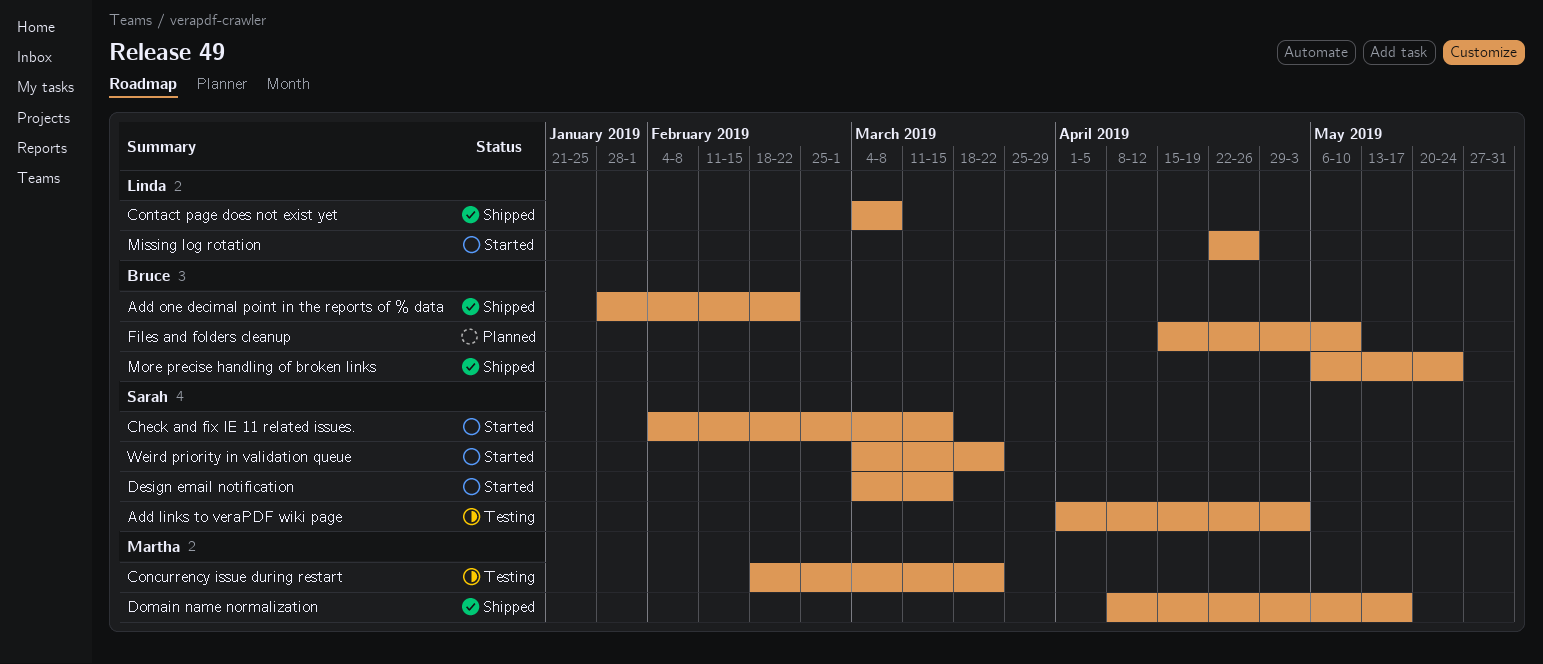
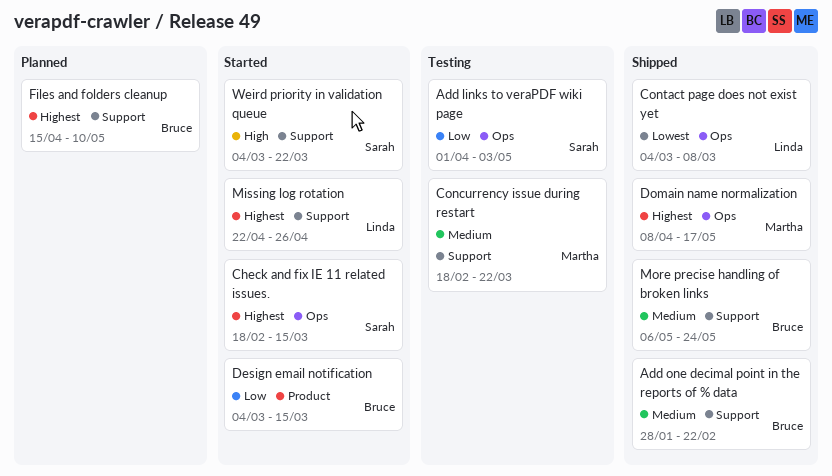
Check and fix IE 11 related issues., start: Feb 4 -> Feb 18
Design email notification, owner: Sarah -> Bruce

